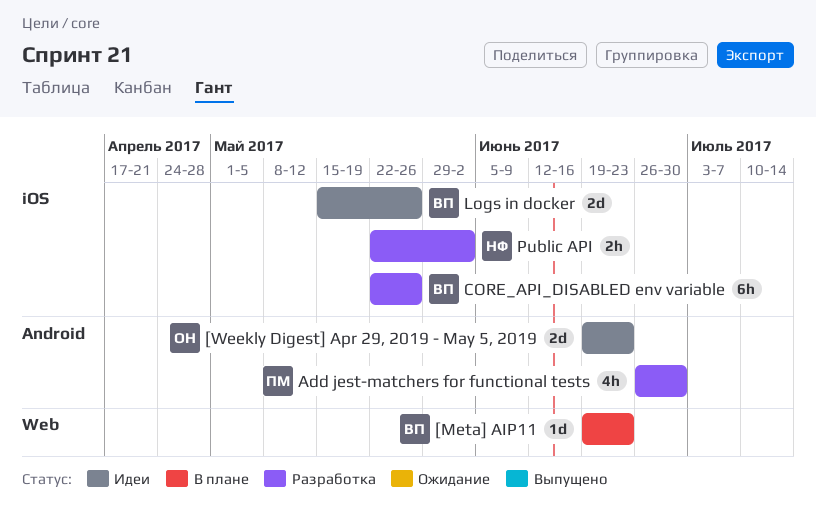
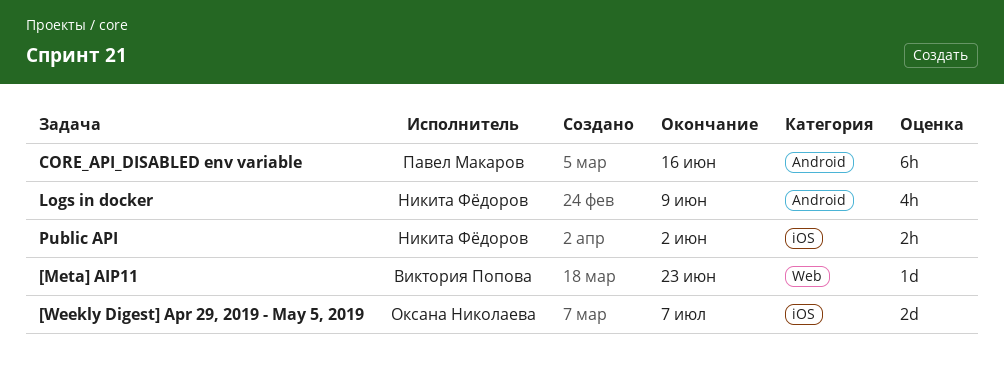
[Weekly Digest] Apr 29, 2019 - May 5, 2019, label: Android -> iOS
[Weekly Digest] Apr 29, 2019 - May 5, 2019, due: Jun 23 -> Jul 7
Add jest-matchers for functional tests: present -> none
CORE_API_DISABLED env variable, owner: Виктория Попова -> Павел Макаров
CORE_API_DISABLED env variable, label: iOS -> Android
CORE_API_DISABLED env variable, due: May 26 -> Jun 16
Logs in docker, owner: Виктория Попова -> Никита Фёдоров
Logs in docker, label: iOS -> Android
Logs in docker, estimate: 2d -> 4h
Logs in docker, due: May 26 -> Jun 9

